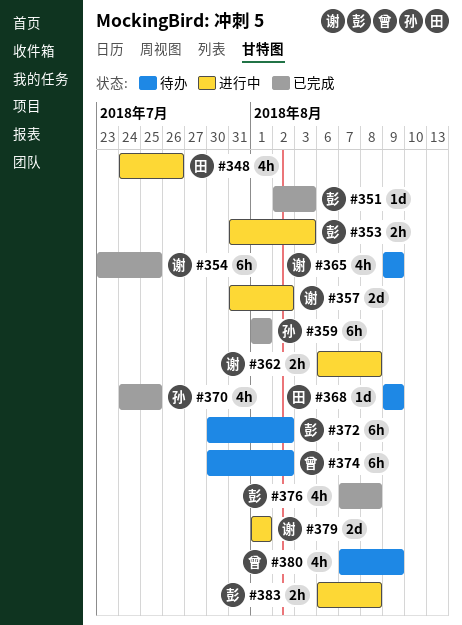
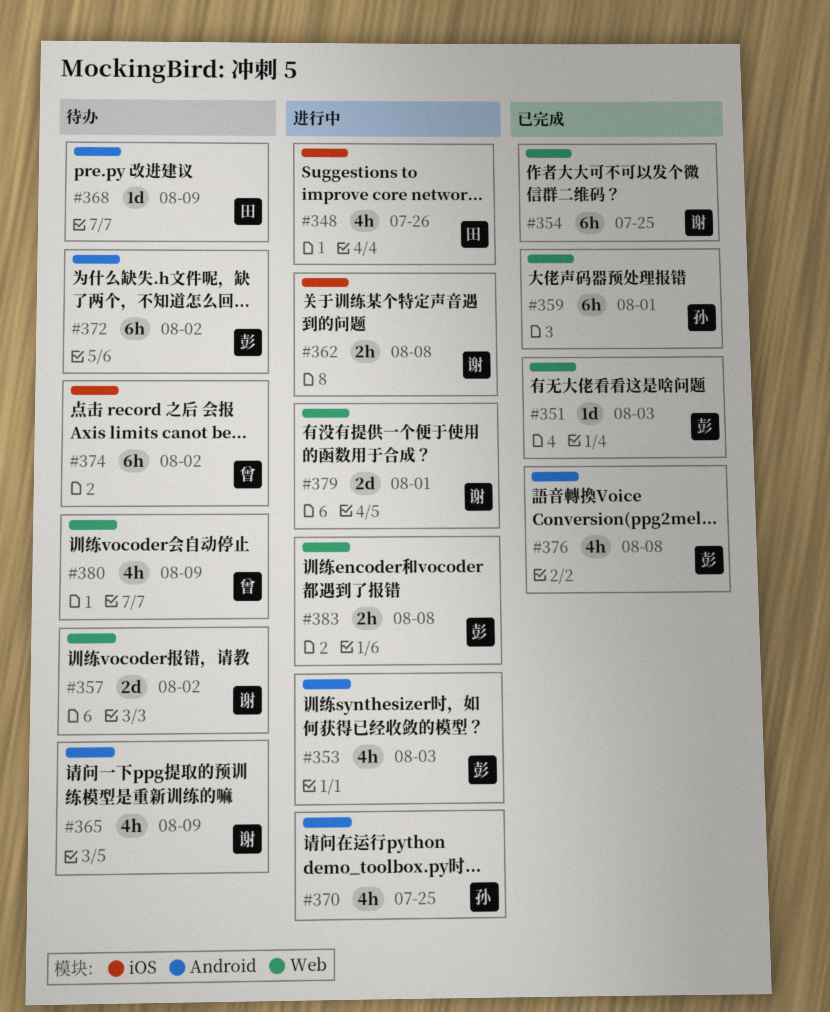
#353, estimate: 2h -> 4h
#357, status: 进行中 -> 待办
#370, status: 已完成 -> 进行中

